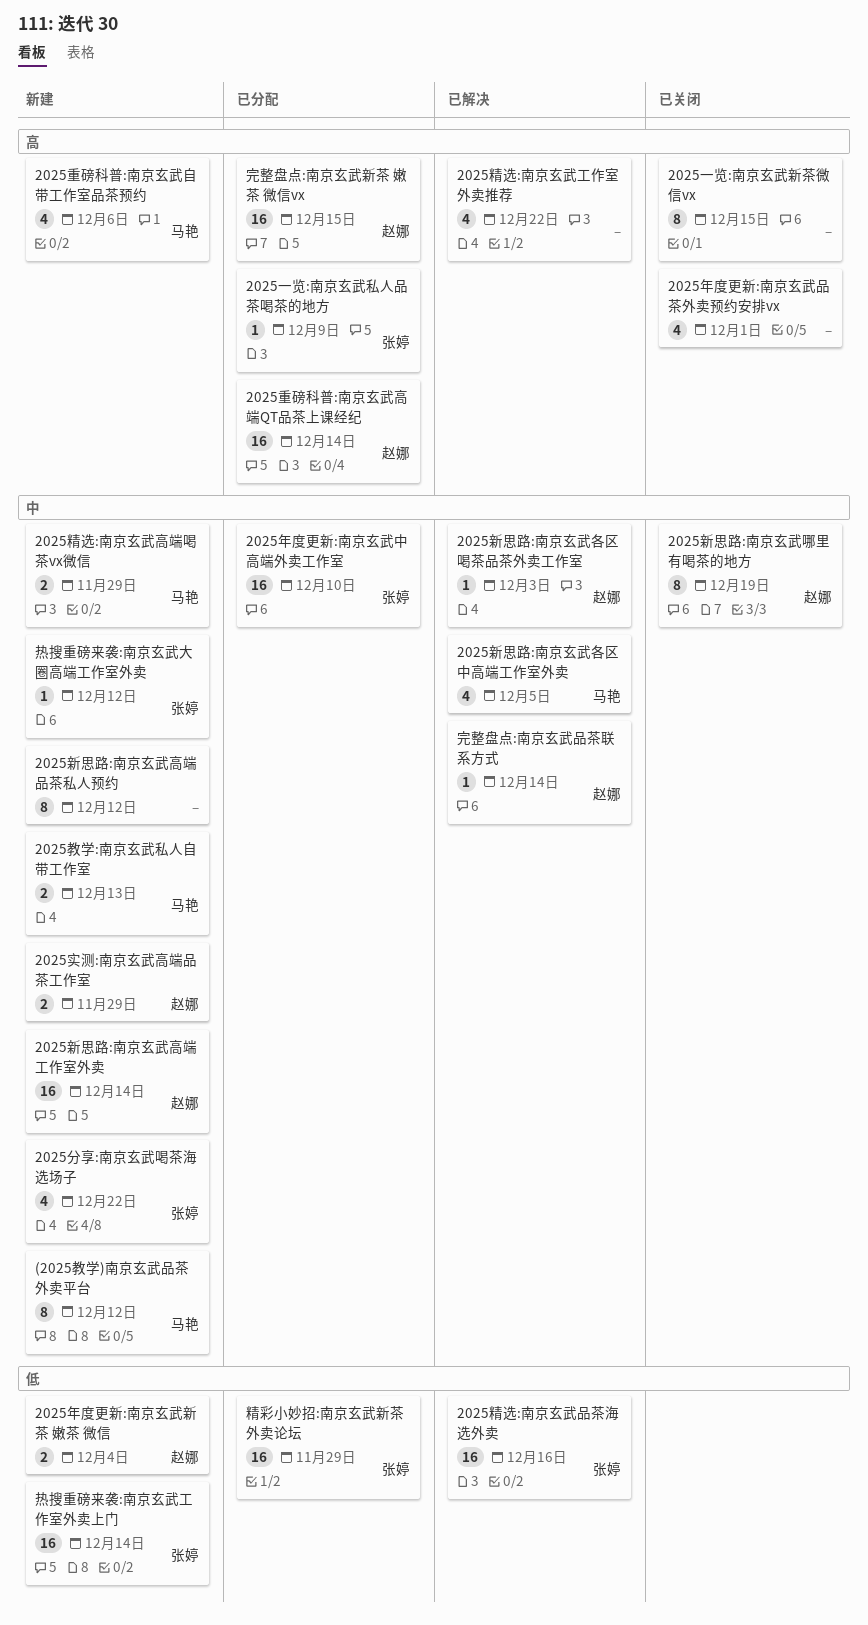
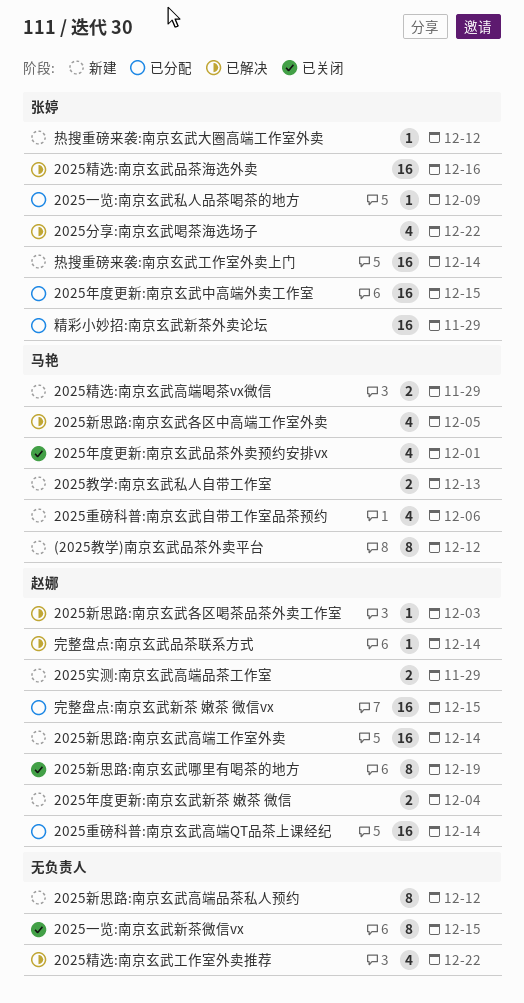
2025分享:南京玄武喝茶海选场子, status: 新建 -> 已解决
2025年度更新:南京玄武中高端外卖工作室, due: Dec 10 -> Dec 15
2025年度更新:南京玄武品茶外卖预约安排vx, owner: none -> 马艳

